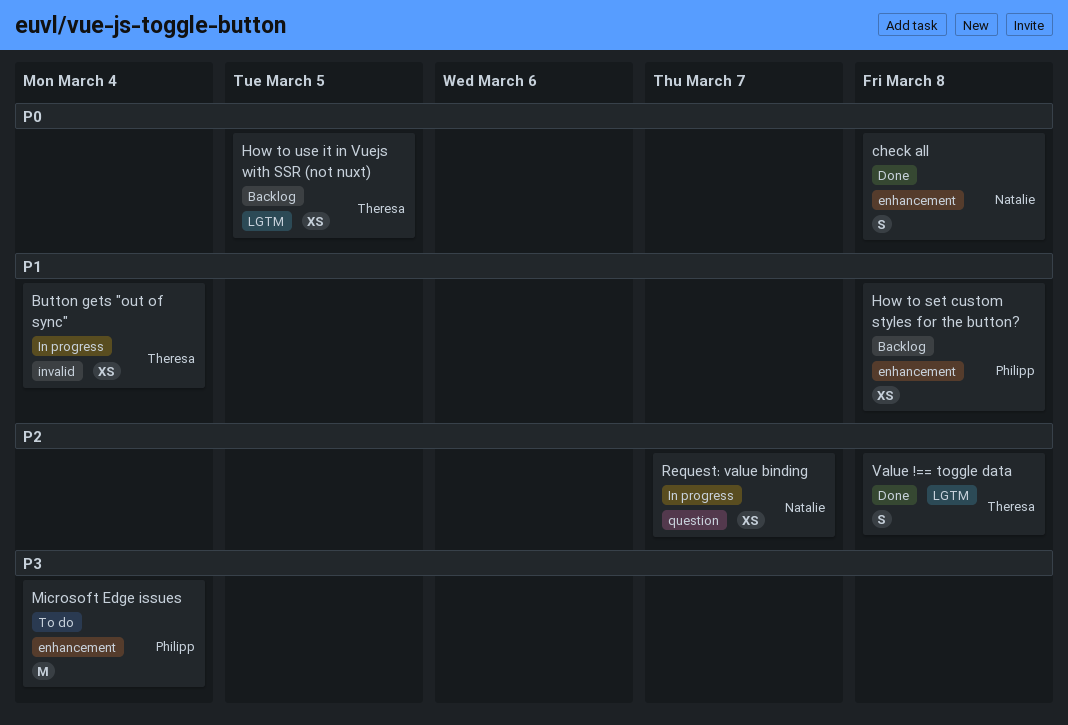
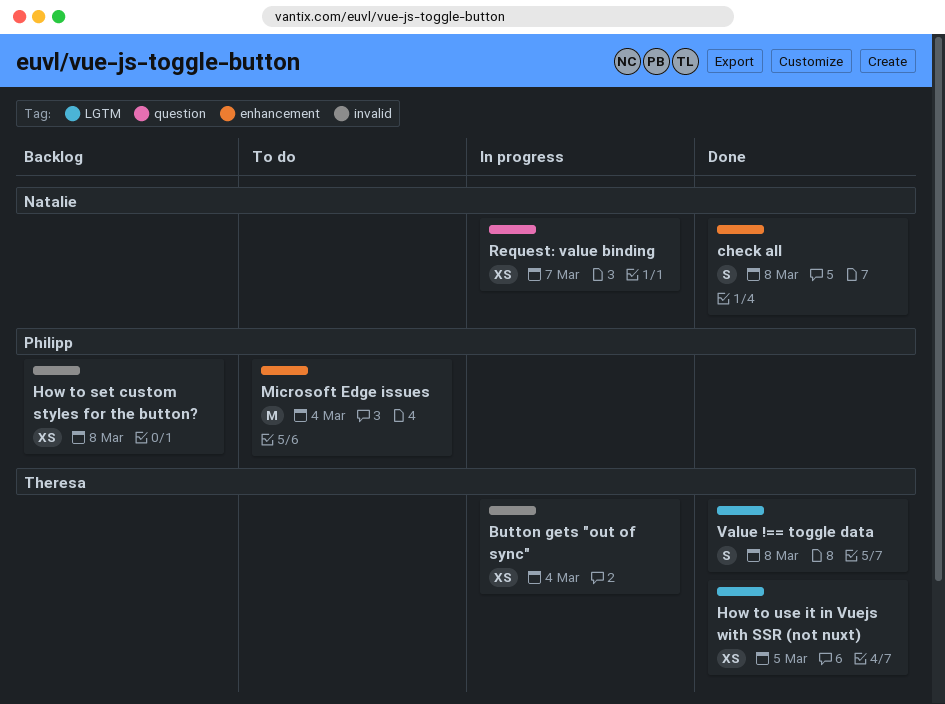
How to set custom styles for the button?, label: enhancement -> invalid
How to use it in Vuejs with SSR (not nuxt), status: Backlog -> Done

